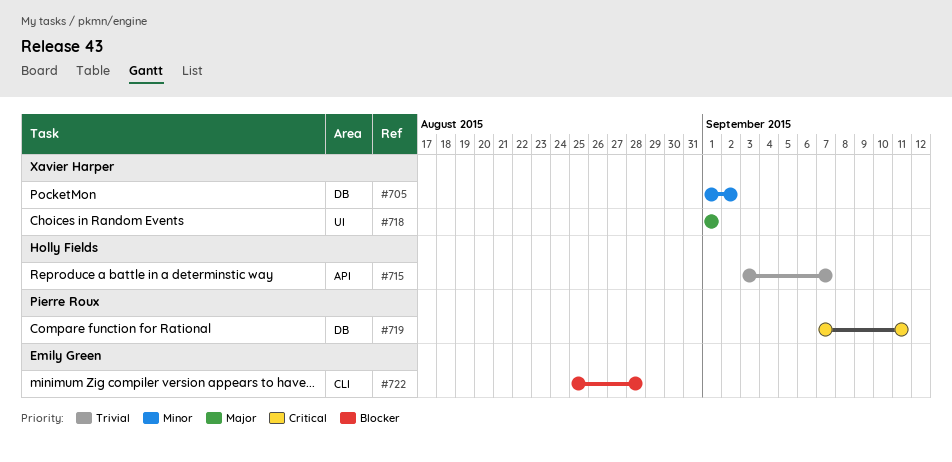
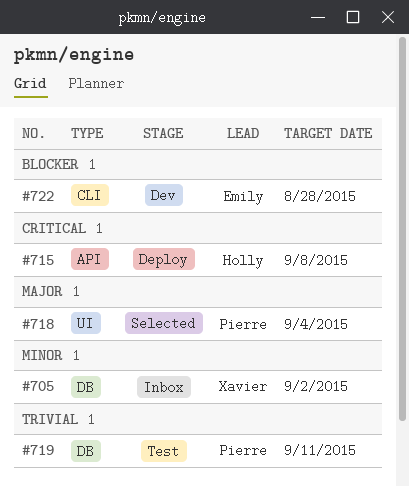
#715, priority: Trivial -> Critical
#715, due: Sep 7 -> Sep 8
#718, owner: Xavier Harper -> Pierre Roux
#718, due: Sep 1 -> Sep 4
#719, priority: Critical -> Trivial

